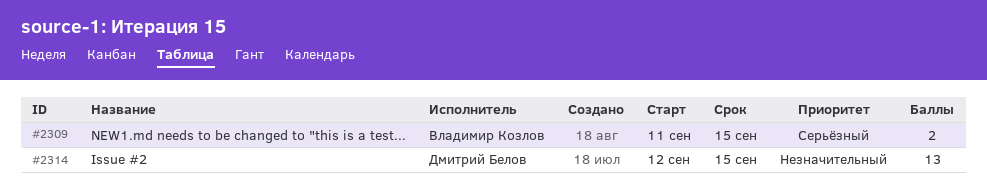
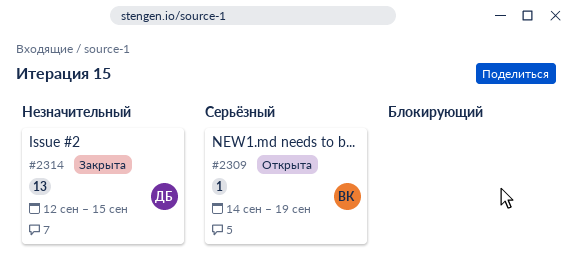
#2309, estimate: 2 -> 1
#2309, start: Sep 11 -> Sep 14
#2309, due: Sep 15 -> Sep 19

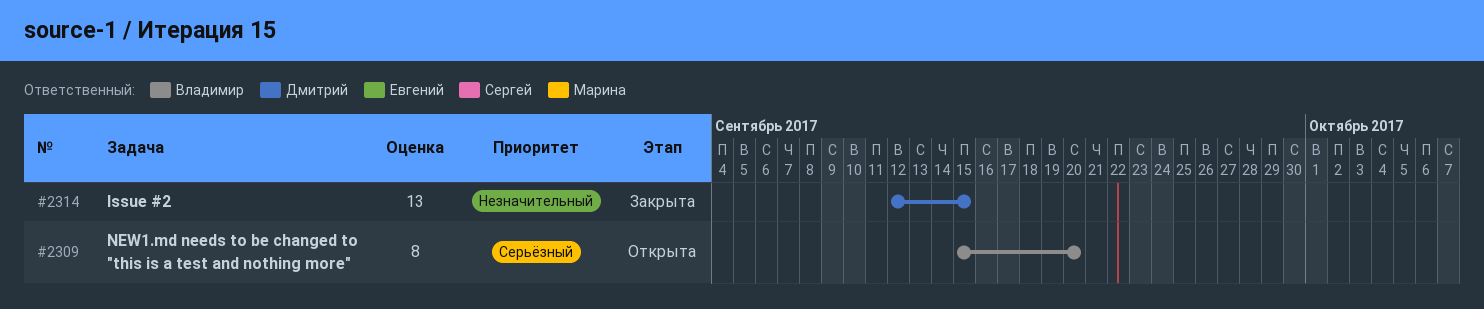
#2309, estimate: 1 -> 8
#2309, start: Sep 14 -> Sep 15
#2309, due: Sep 19 -> Sep 20

